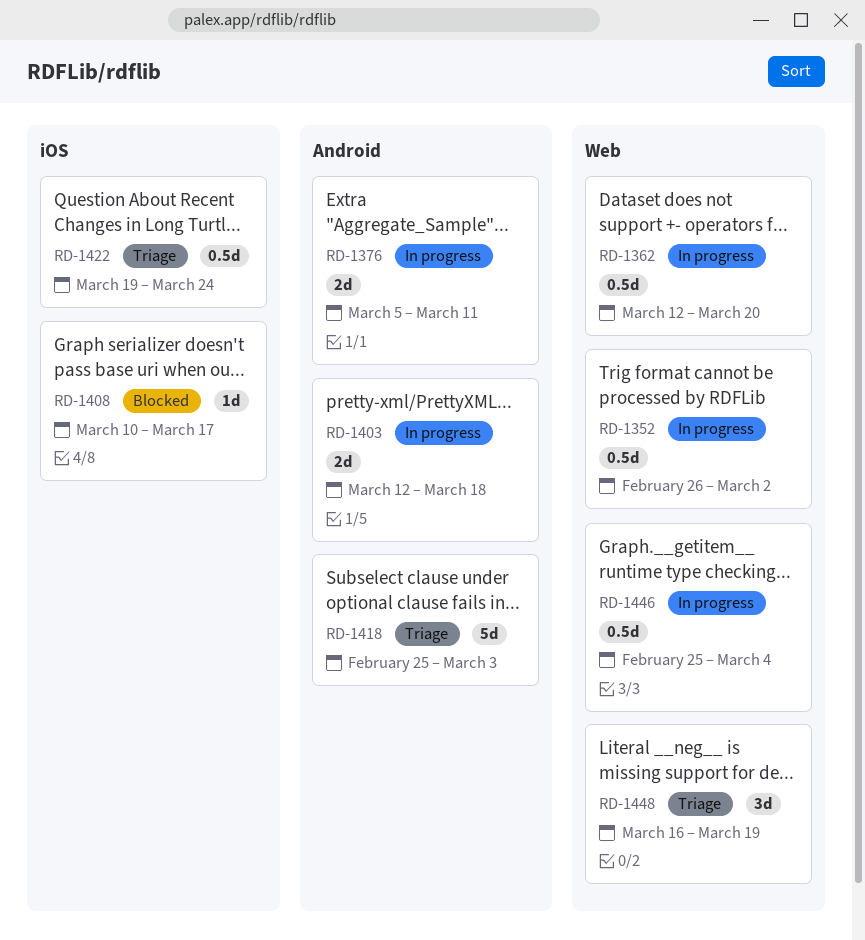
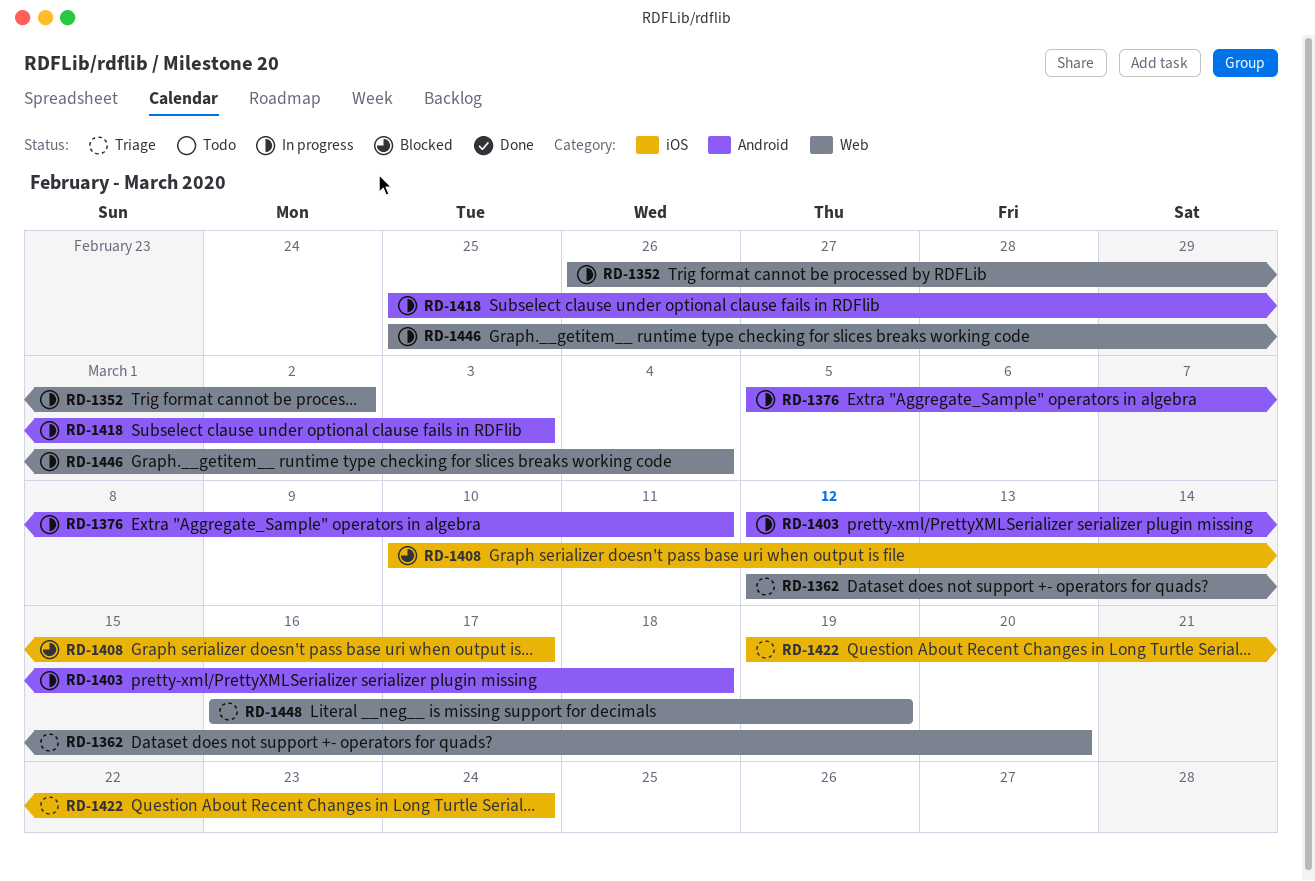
RD-1362, status: In progress -> Triage
RD-1418, status: Triage -> In progress

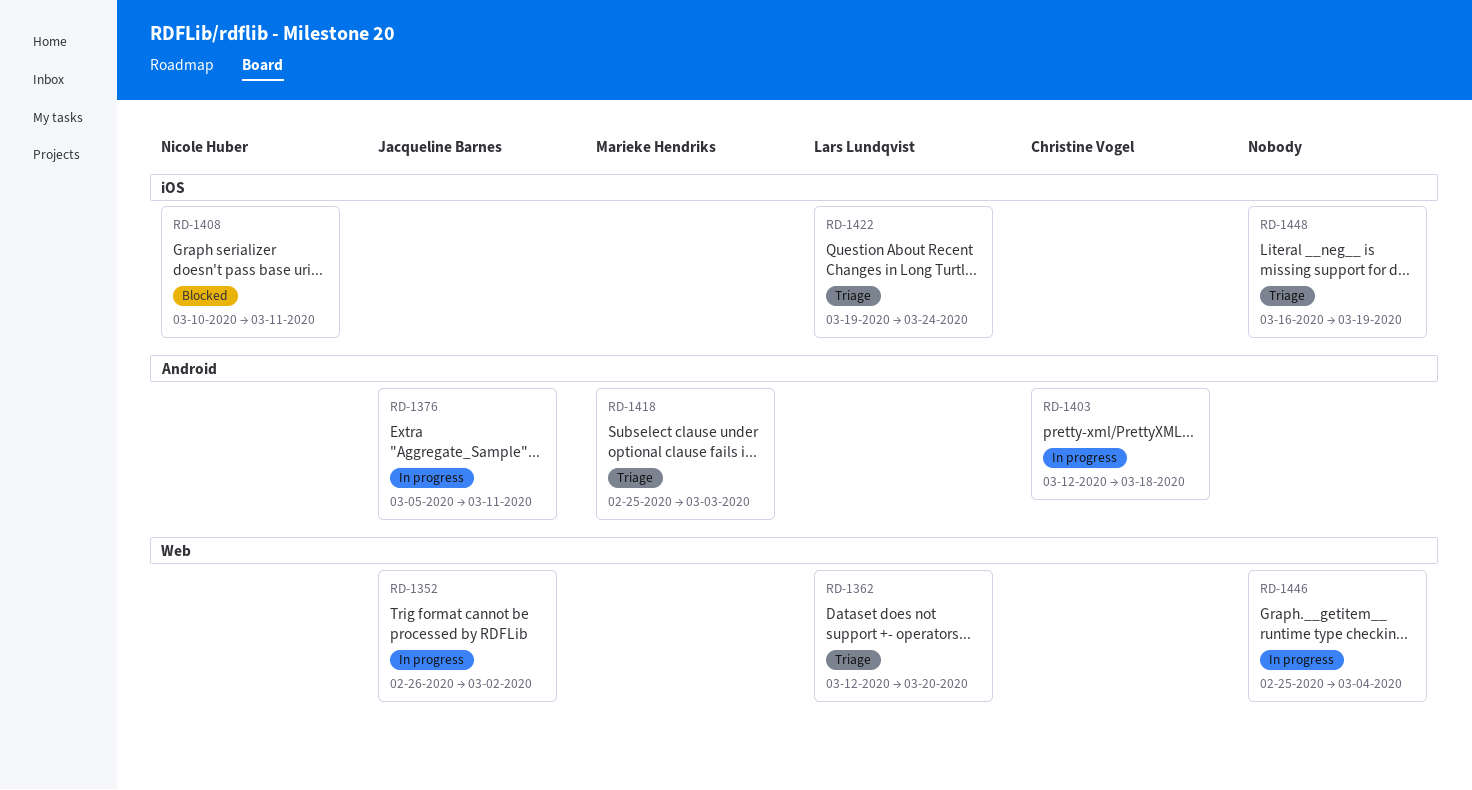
RD-1408, due: Mar 17 -> Mar 11
RD-1418, status: In progress -> Triage
RD-1448, label: Web -> iOS

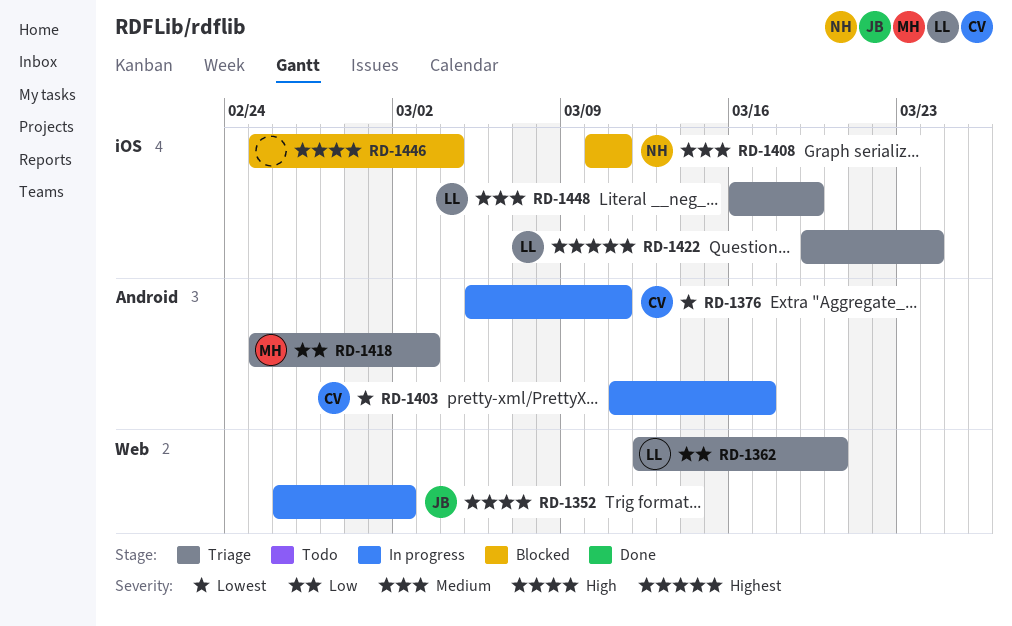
RD-1376, owner: Jacqueline Barnes -> Christine Vogel
RD-1403, start: Mar 12 -> Mar 11
RD-1403, due: Mar 18 -> Mar 17
RD-1446, status: In progress -> Blocked
RD-1446, label: Web -> iOS
RD-1448, owner: none -> Lars Lundqvist

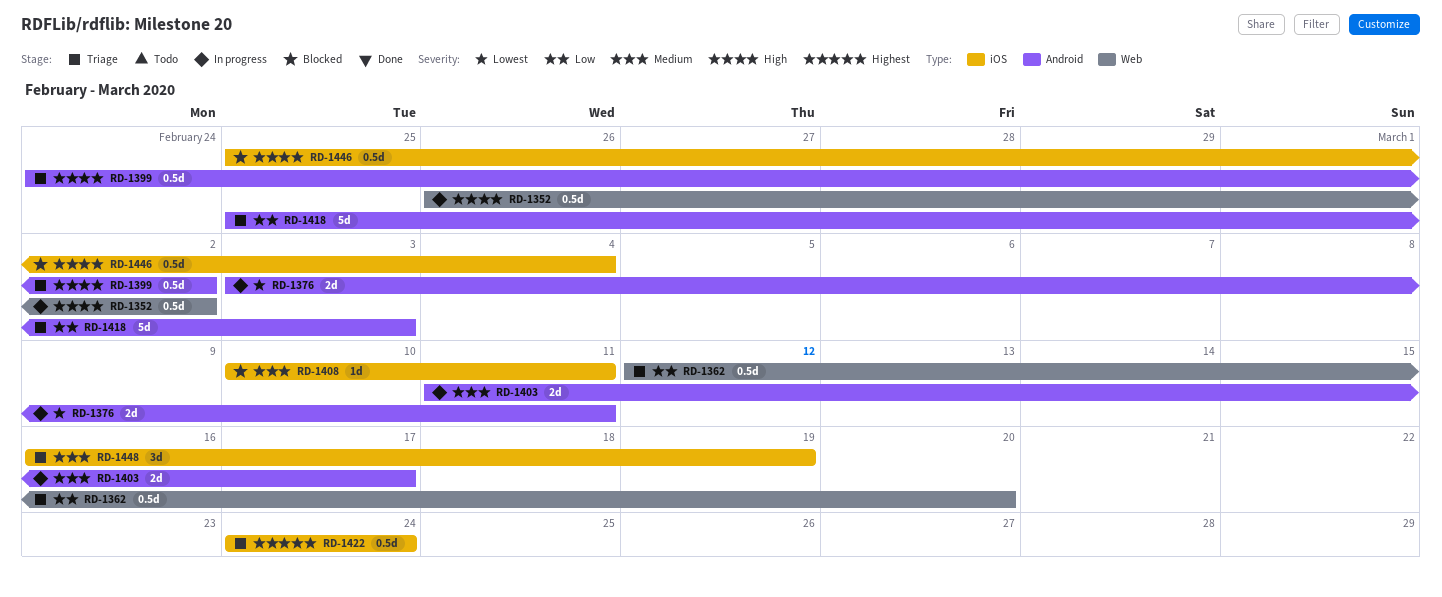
RD-1376, start: Mar 5 -> Mar 3
RD-1399: none -> present
RD-1403, priority: Lowest -> Medium
RD-1422, start: Mar 19 -> Mar 24

